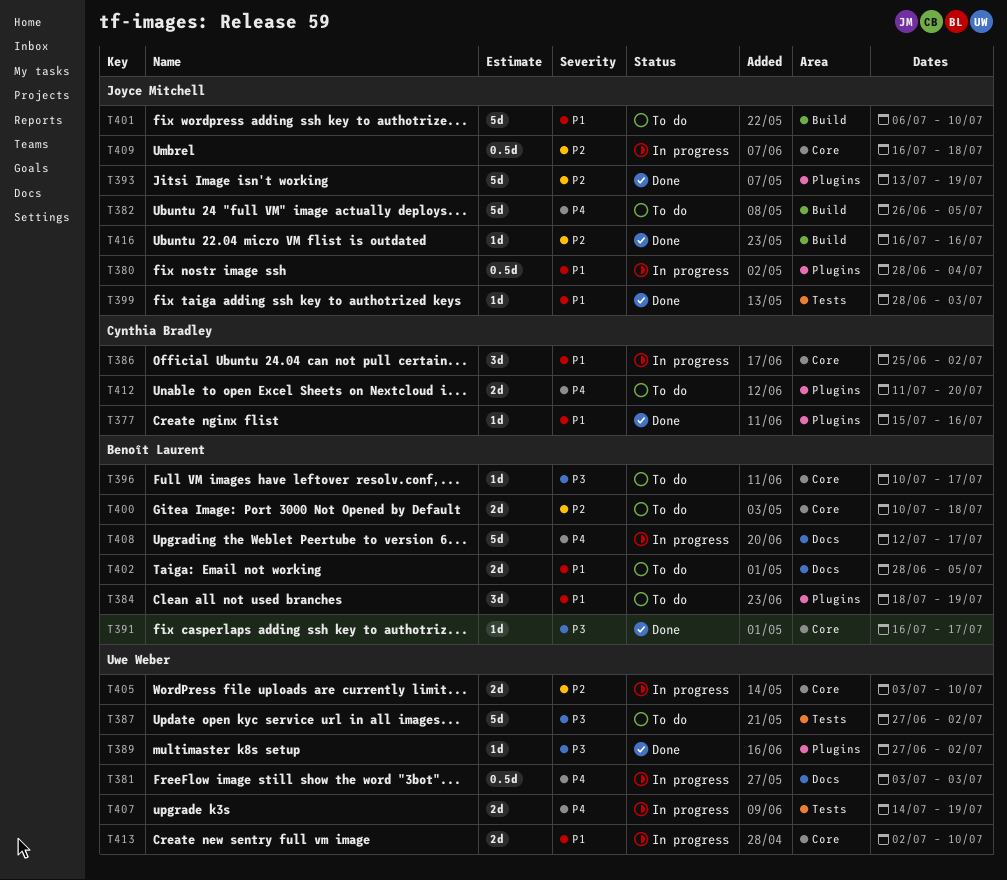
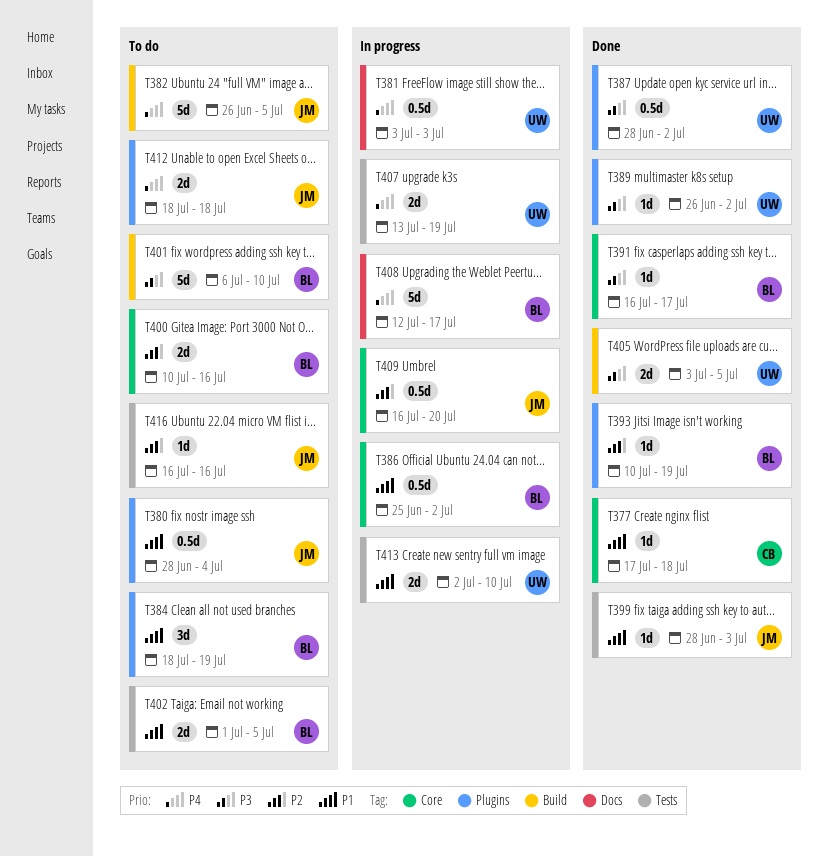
T377, label: Plugins -> Core
T377, start: Jul 15 -> Jul 17
T377, due: Jul 16 -> Jul 18
T380, status: In progress -> To do
T386, owner: Cynthia Bradley -> Benoît Laurent
T386, estimate: 3d -> 0.5d
T387, status: To do -> Done
T387, label: Tests -> Plugins
T387, estimate: 5d -> 0.5d
T387, start: Jun 27 -> Jun 28
T389, start: Jun 27 -> Jun 26
T393, owner: Joyce Mitchell -> Benoît Laurent
T393, estimate: 5d -> 1d
T393, start: Jul 13 -> Jul 10
T396: present -> none
T400, due: Jul 18 -> Jul 16
T401, owner: Joyce Mitchell -> Benoît Laurent
T401, priority: P1 -> P3
T402, label: Docs -> Tests
T402, start: Jun 28 -> Jul 1
T405, status: In progress -> Done
T405, priority: P2 -> P3
T405, label: Core -> Build
T405, due: Jul 10 -> Jul 5
T407, start: Jul 14 -> Jul 13
T409, due: Jul 18 -> Jul 20
T412, owner: Cynthia Bradley -> Joyce Mitchell
T412, start: Jul 11 -> Jul 18
T412, due: Jul 20 -> Jul 18
T413, label: Core -> Tests
T416, status: Done -> To do
T416, label: Build -> Tests

